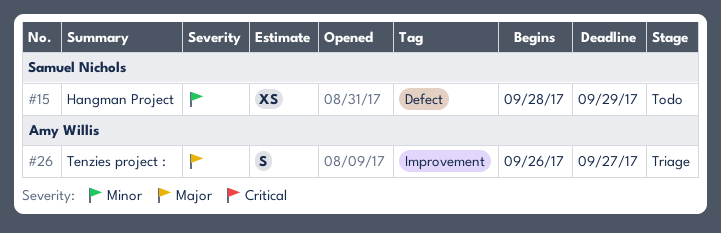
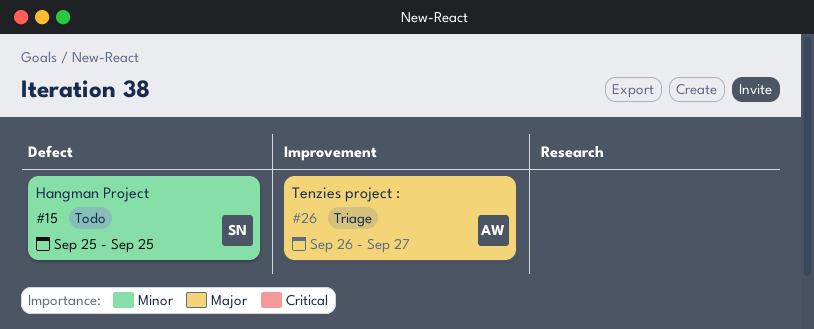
#15, start: Sep 28 -> Sep 25
#15, due: Sep 29 -> Sep 25

